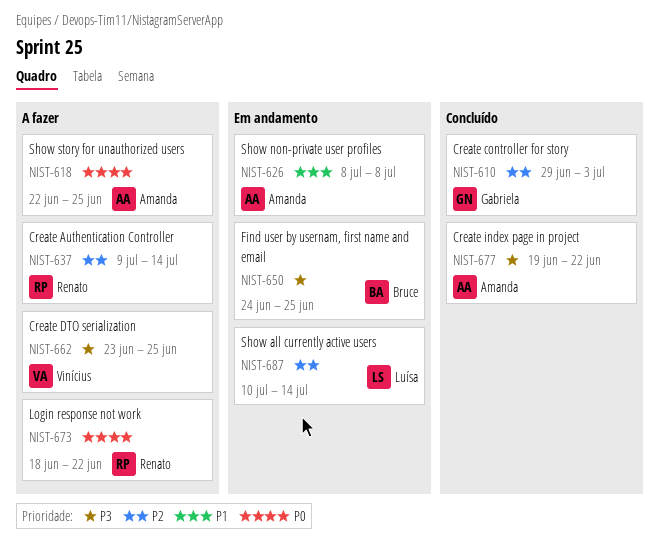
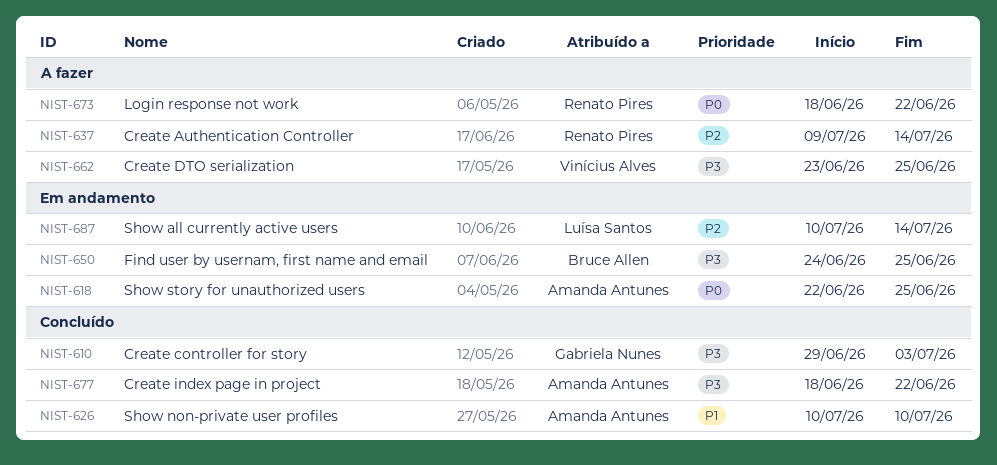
NIST-610, priority: P2 -> P3
NIST-618, status: A fazer -> Em andamento
NIST-626, status: Em andamento -> Concluído
NIST-626, start: Jul 8 -> Jul 10
NIST-626, due: Jul 8 -> Jul 10
NIST-677, start: Jun 19 -> Jun 18

